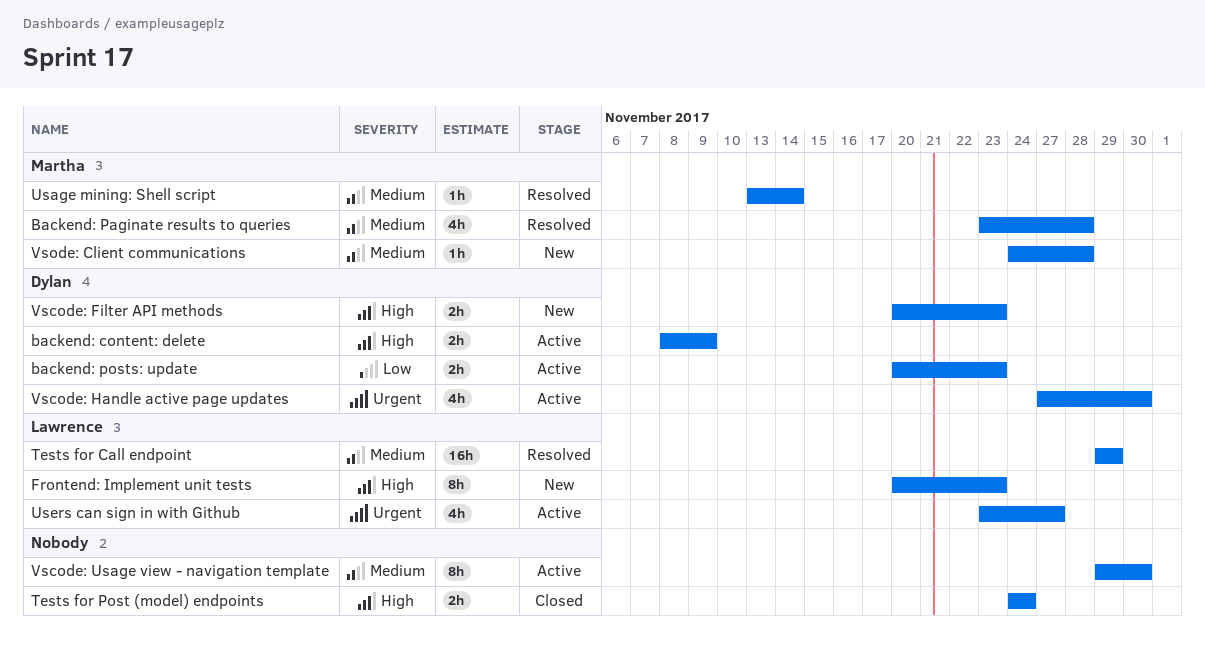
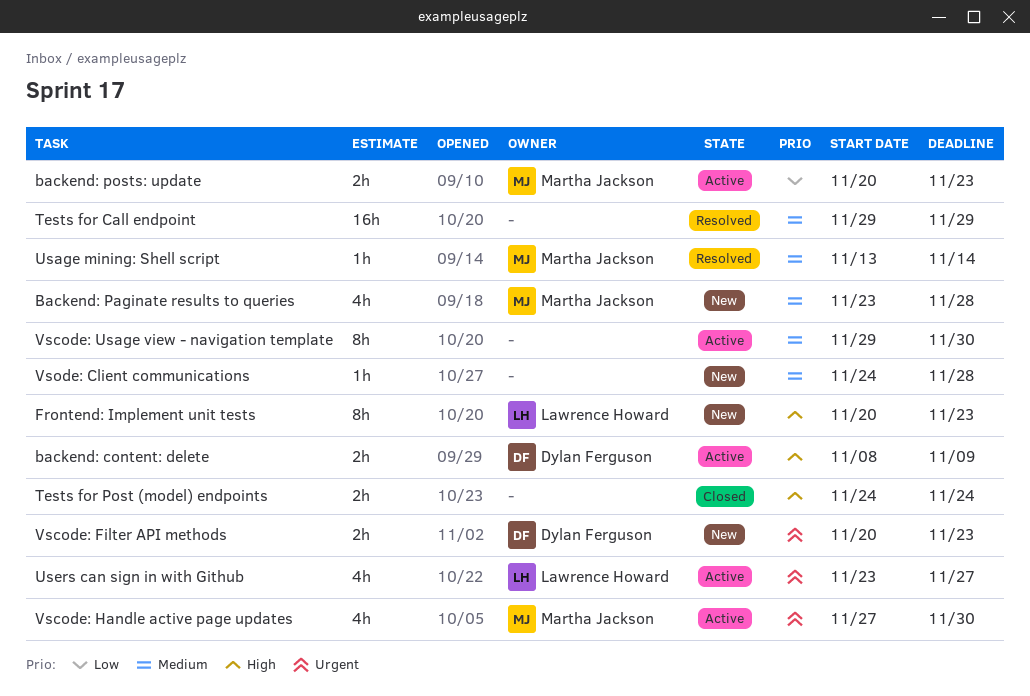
Backend: Paginate results to queries, status: Resolved -> New
backend: posts: update, owner: Dylan Ferguson -> Martha Jackson
Tests for Call endpoint, owner: Lawrence Howard -> none
Vscode: Filter API methods, priority: High -> Urgent
Vscode: Handle active page updates, owner: Dylan Ferguson -> Martha Jackson
Vsode: Client communications, owner: Martha Jackson -> none

